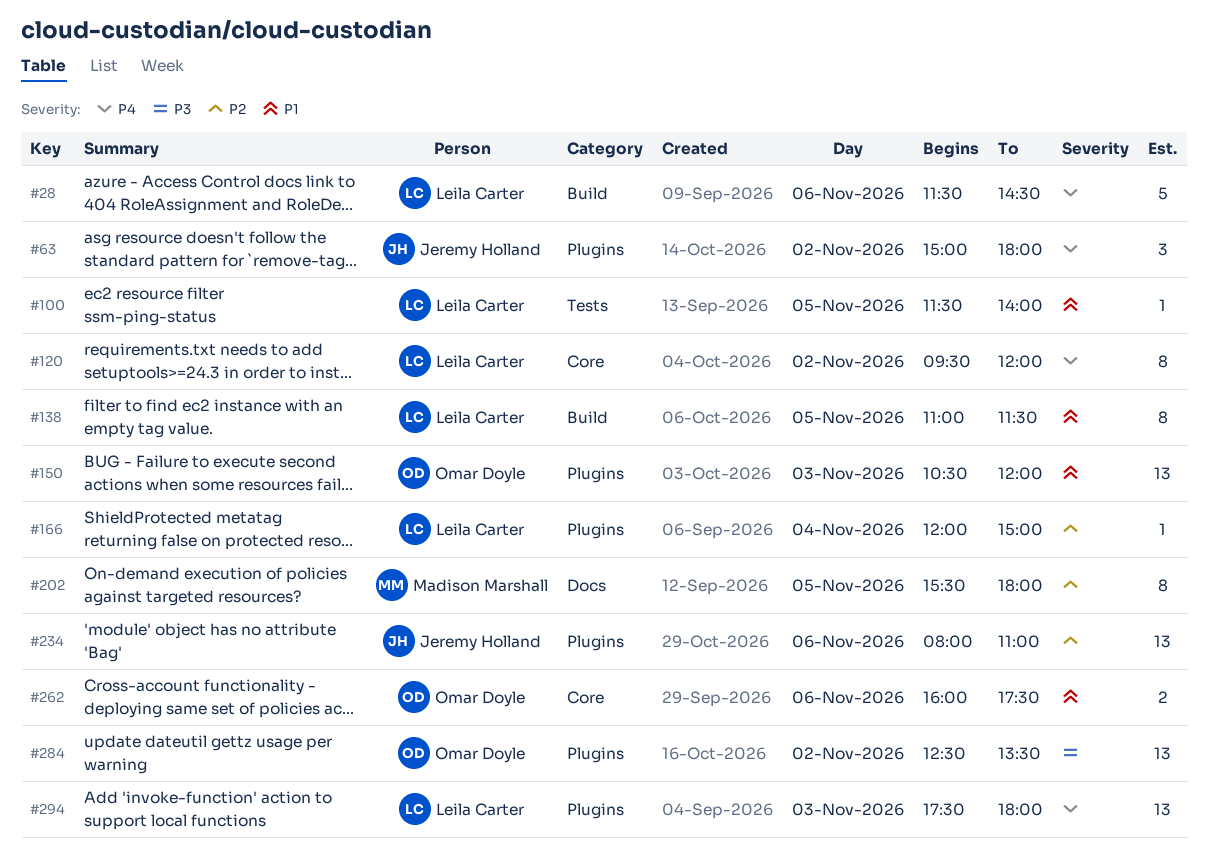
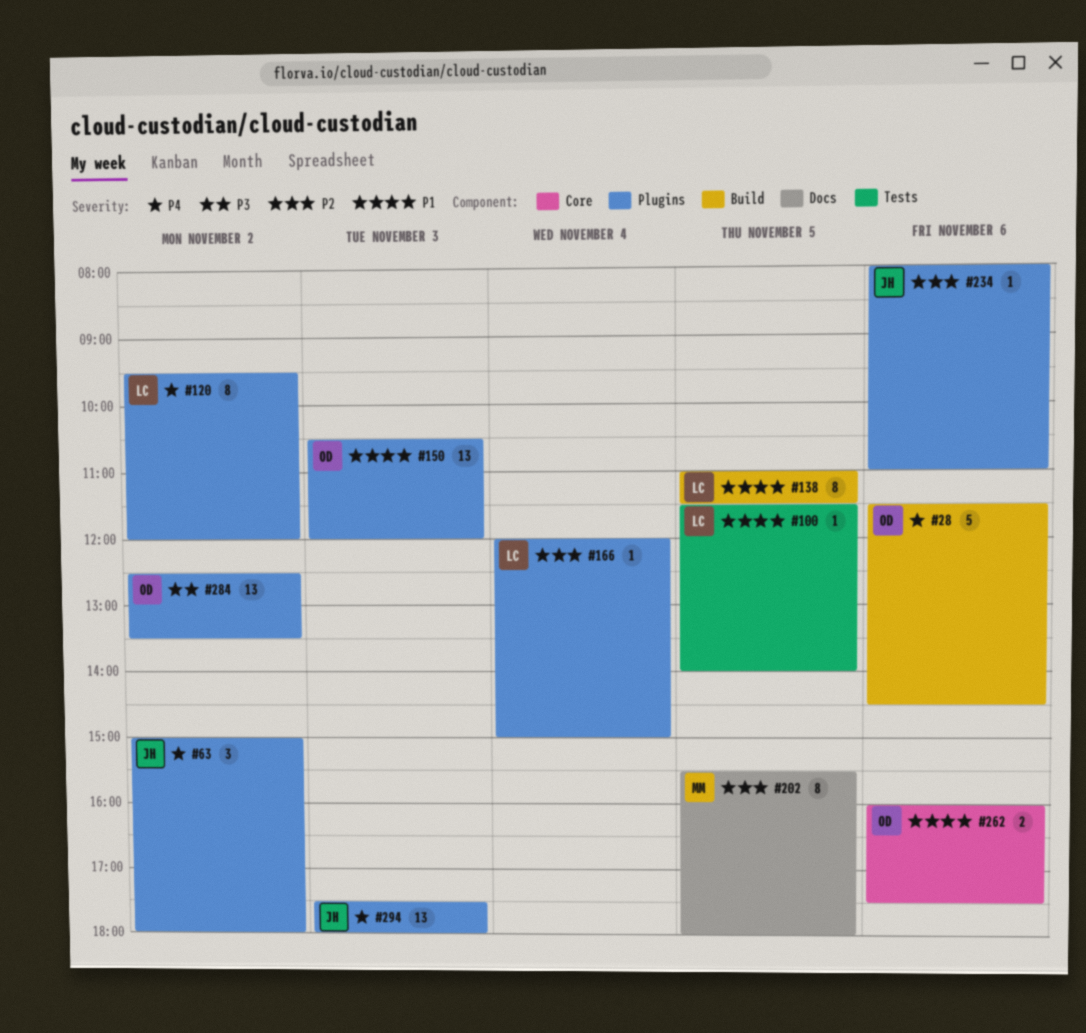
#28, owner: Leila Carter -> Omar Doyle
#120, label: Core -> Plugins
#234, estimate: 13 -> 1
#294, owner: Leila Carter -> Jeremy Holland

